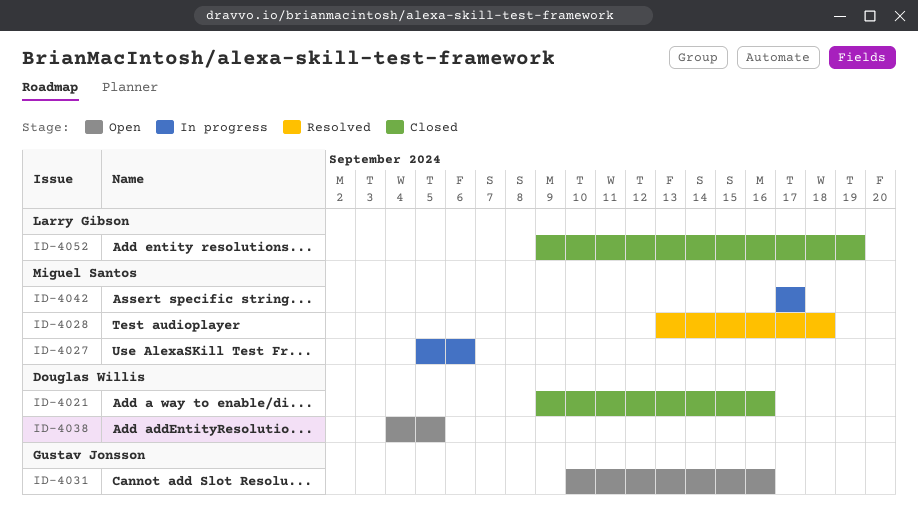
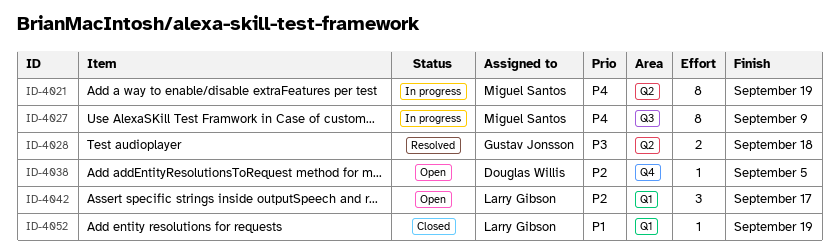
ID-4021, status: Closed -> In progress
ID-4021, owner: Douglas Willis -> Miguel Santos
ID-4021, due: Sep 16 -> Sep 19
ID-4027, due: Sep 6 -> Sep 9
ID-4028, owner: Miguel Santos -> Gustav Jonsson
ID-4031: present -> none
ID-4042, status: In progress -> Open
ID-4042, owner: Miguel Santos -> Larry Gibson

